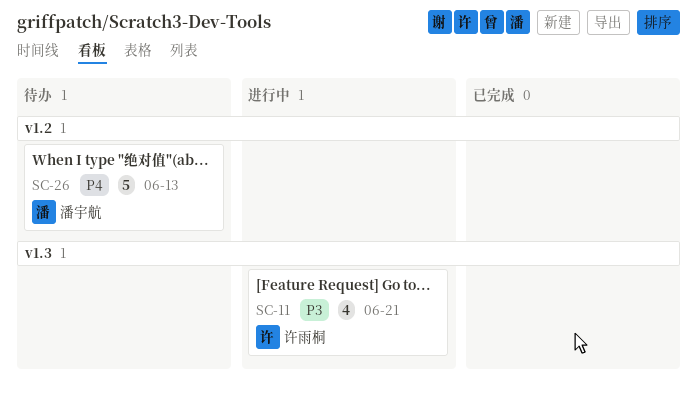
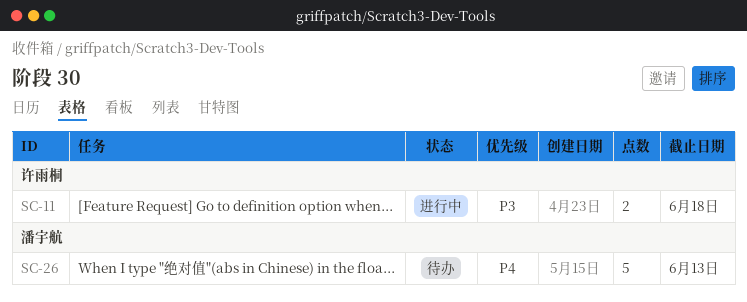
SC-11, estimate: 4 -> 2
SC-11, due: Jun 21 -> Jun 18

